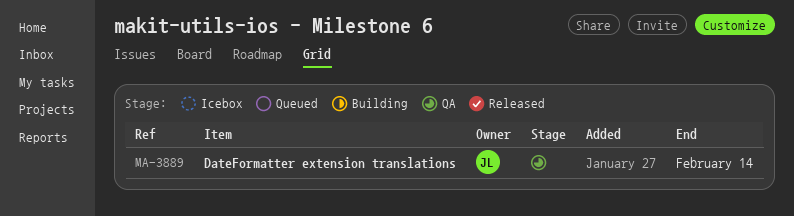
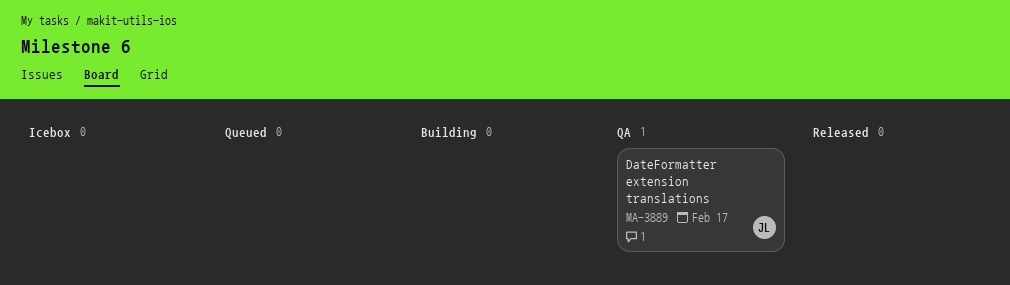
MA-3889, due: Feb 14 -> Feb 17

